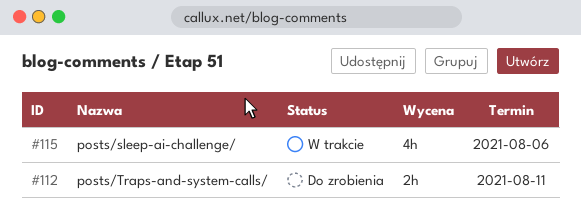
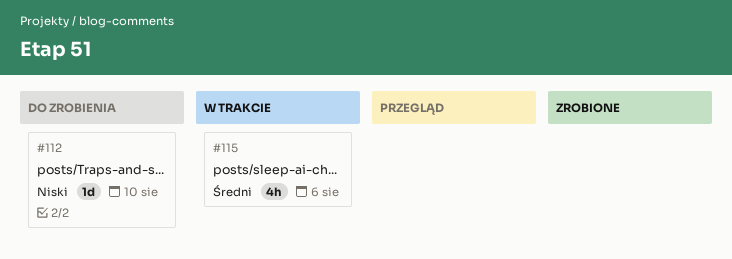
#112, estimate: 2h -> 1d
#112, due: Aug 11 -> Aug 10

